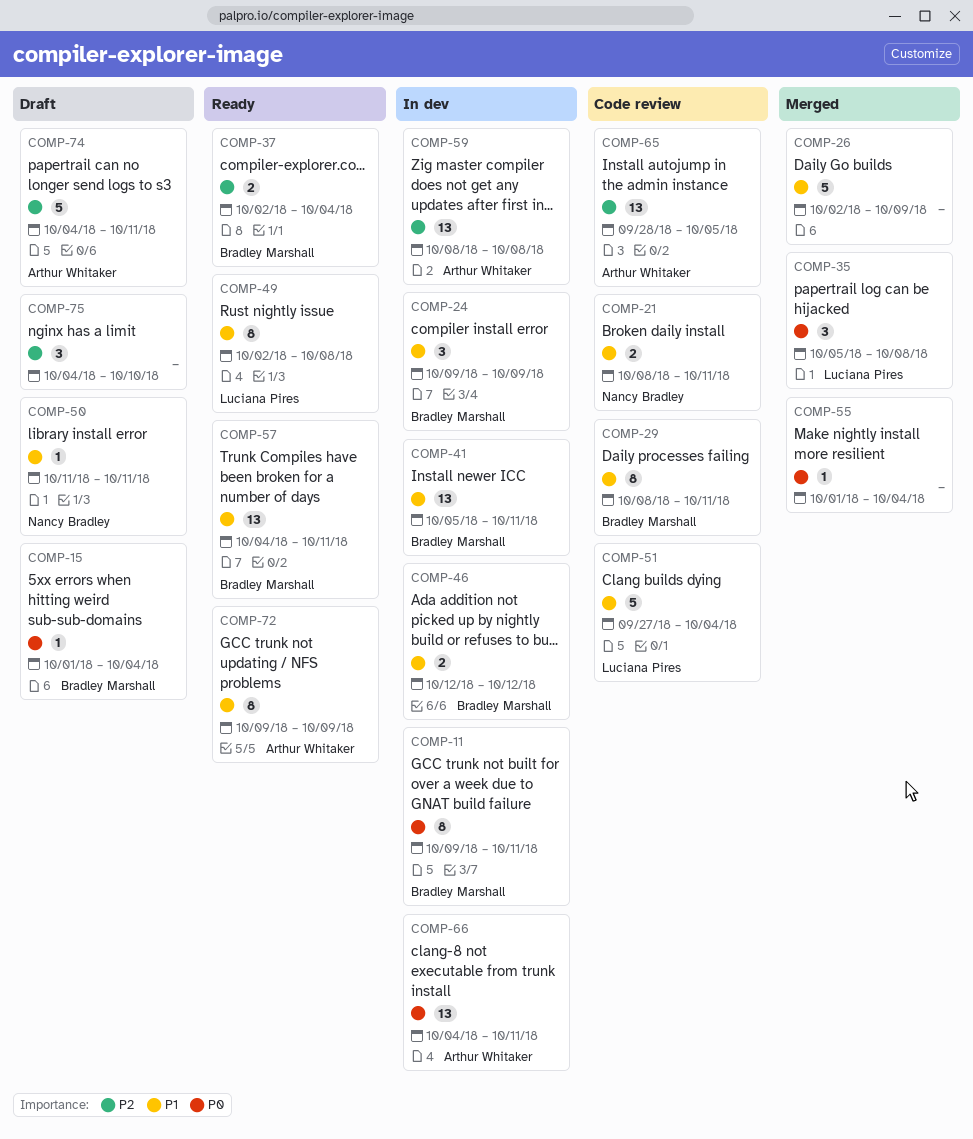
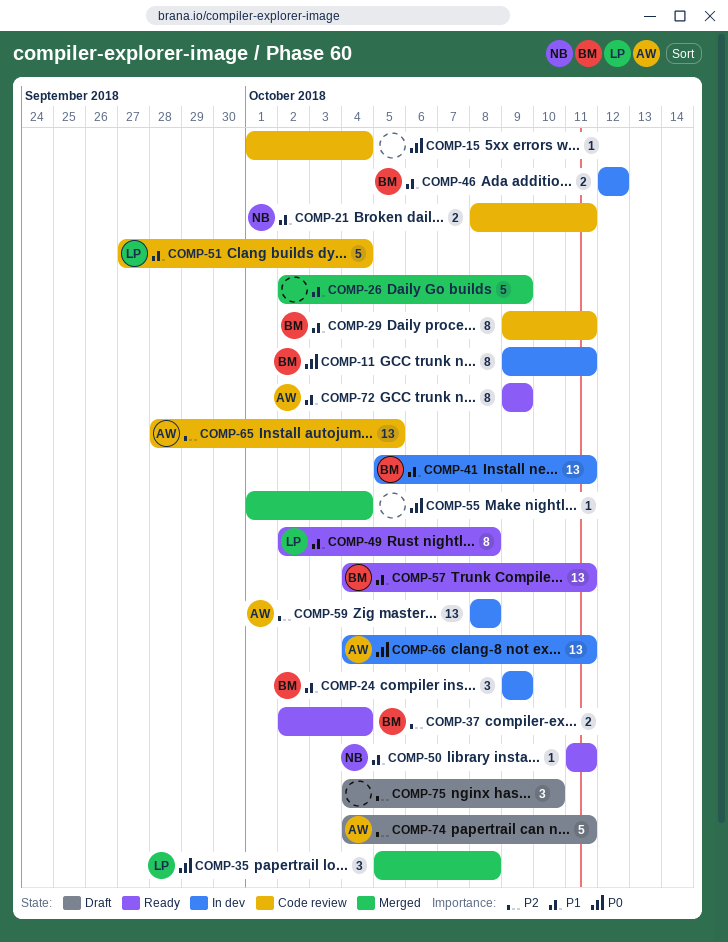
COMP-15, status: Draft -> Code review
COMP-15, owner: Bradley Marshall -> none
COMP-29, start: Oct 8 -> Oct 9
COMP-50, status: Draft -> Ready

